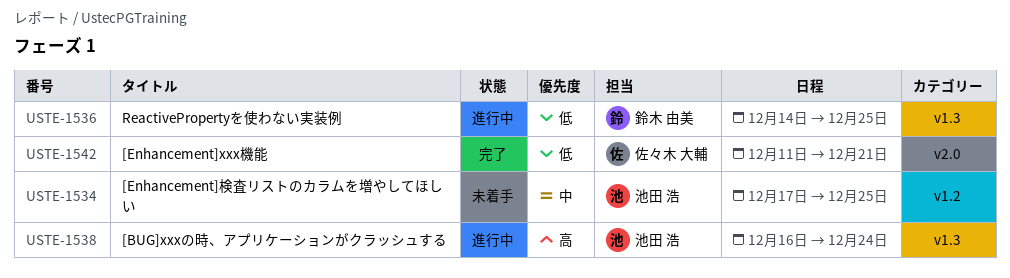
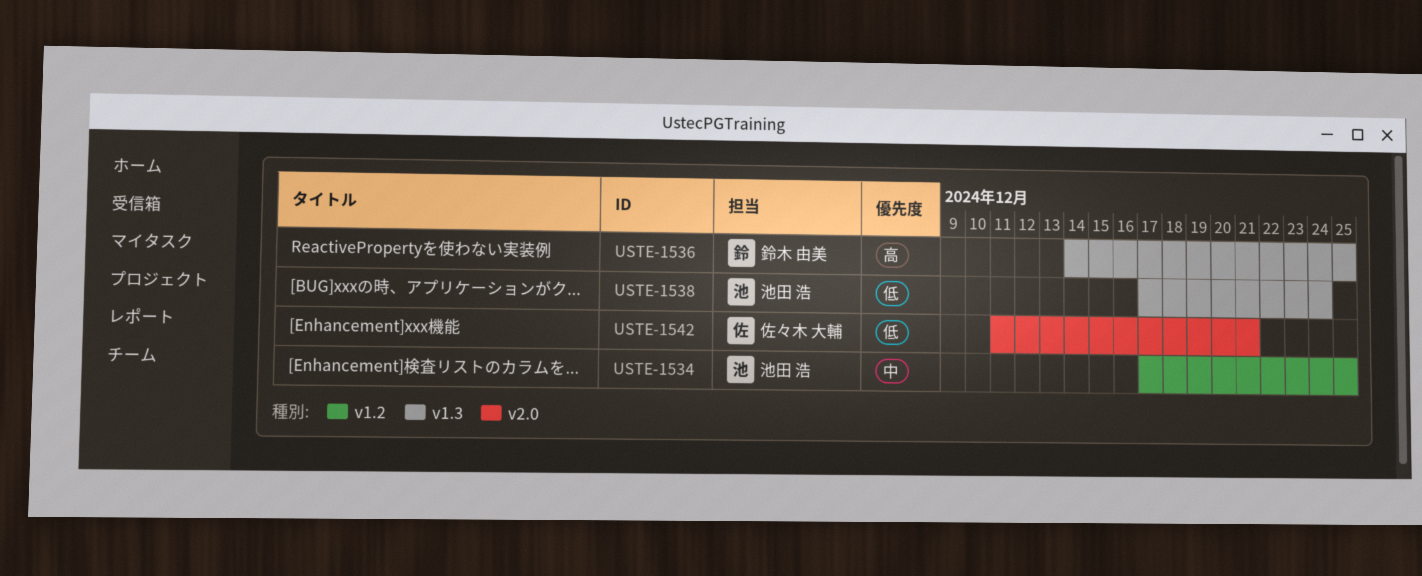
USTE-1536, priority: 低 -> 高
USTE-1538, priority: 高 -> 低
USTE-1538, start: Dec 16 -> Dec 17

